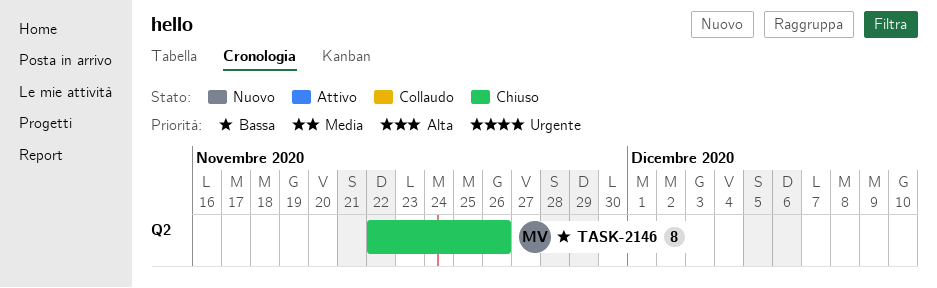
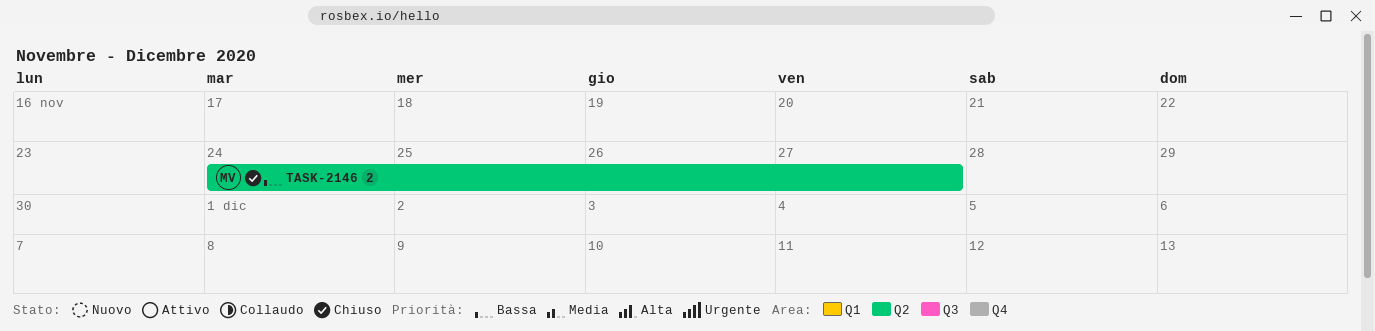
TASK-2146, estimate: 8 -> 2
TASK-2146, start: Nov 22 -> Nov 24
TASK-2146, due: Nov 26 -> Nov 27

